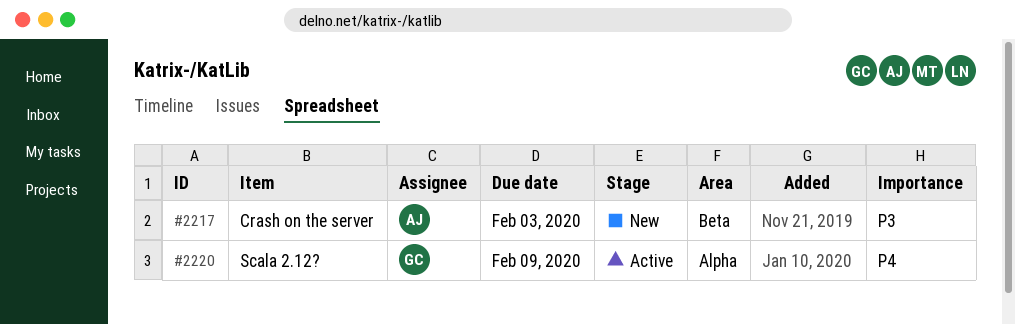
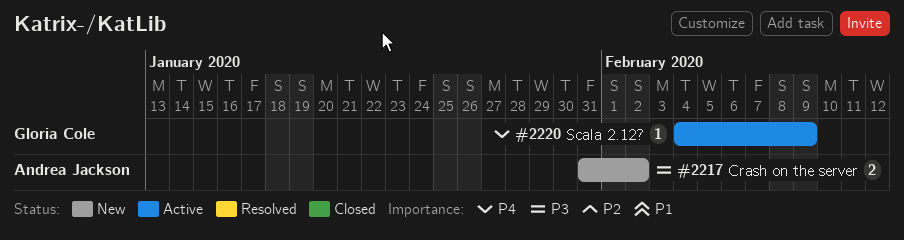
#2217, due: Feb 3 -> Feb 2

